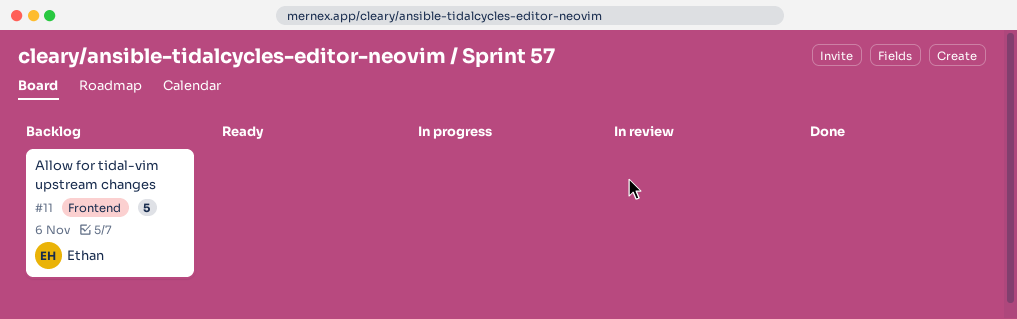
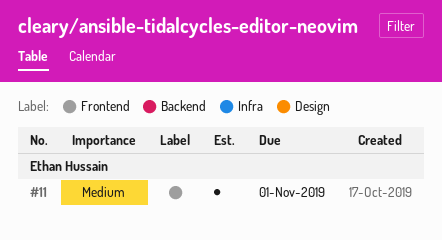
#11, estimate: 5 -> 1
#11, due: Nov 6 -> Nov 1

